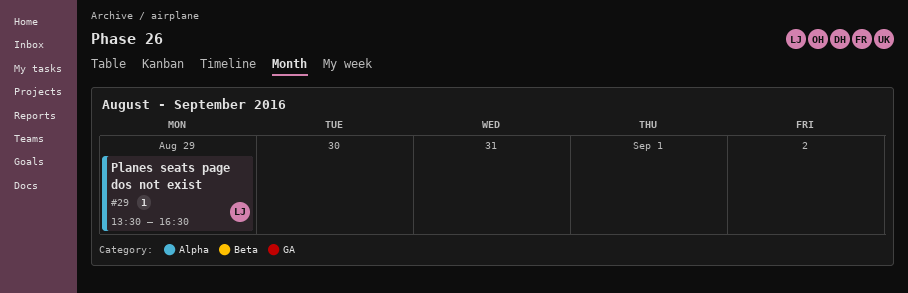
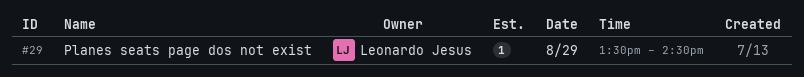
#29, ends: 16:30 -> 14:30

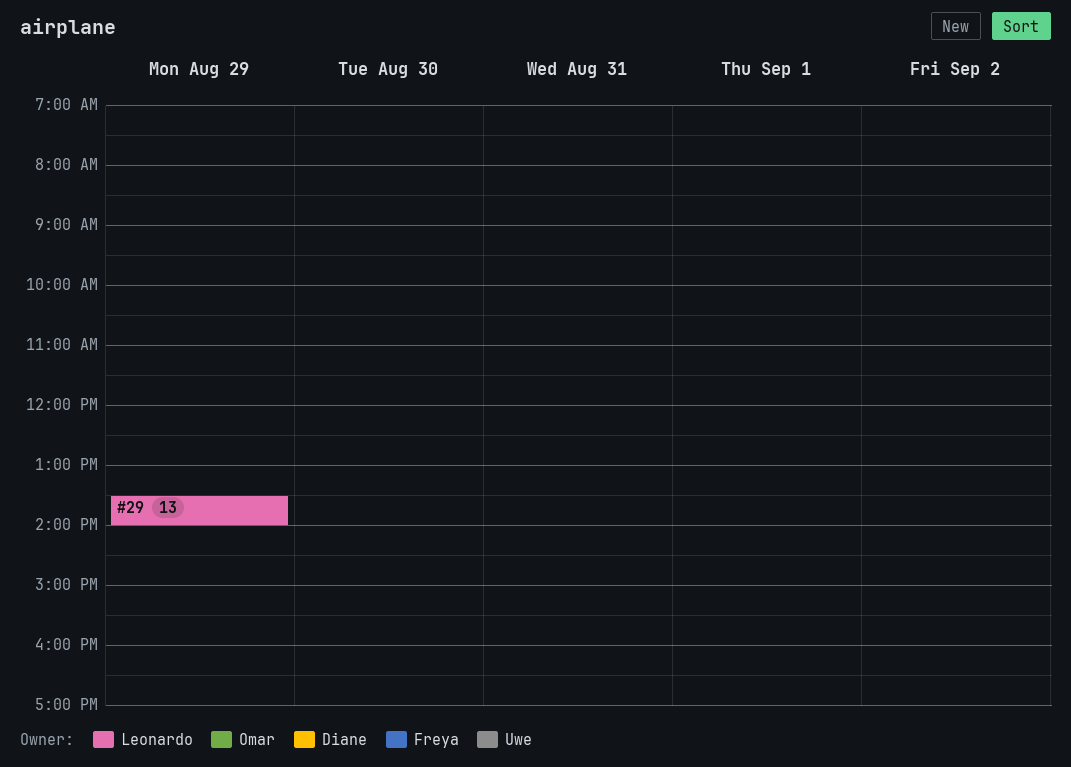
#29, estimate: 1 -> 13
#29, ends: 14:30 -> 14:00

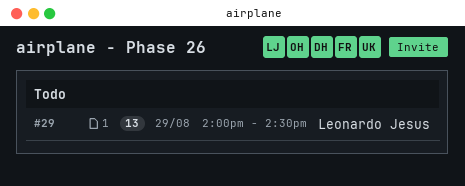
#29, begins: 13:30 -> 14:00
#29, ends: 14:00 -> 14:30

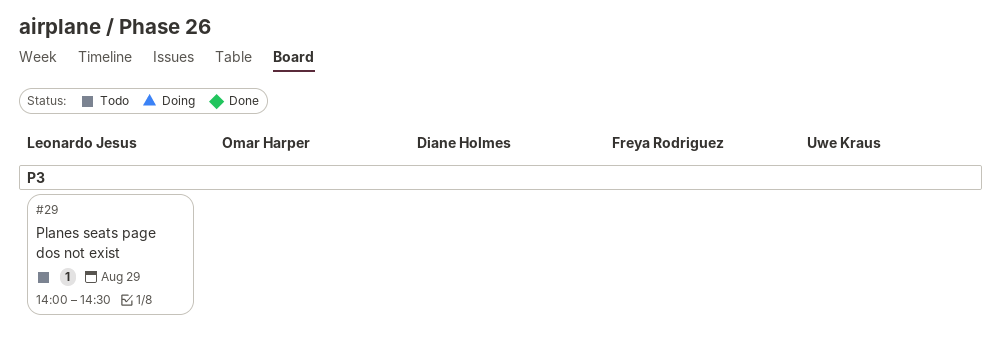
#29, estimate: 13 -> 1

